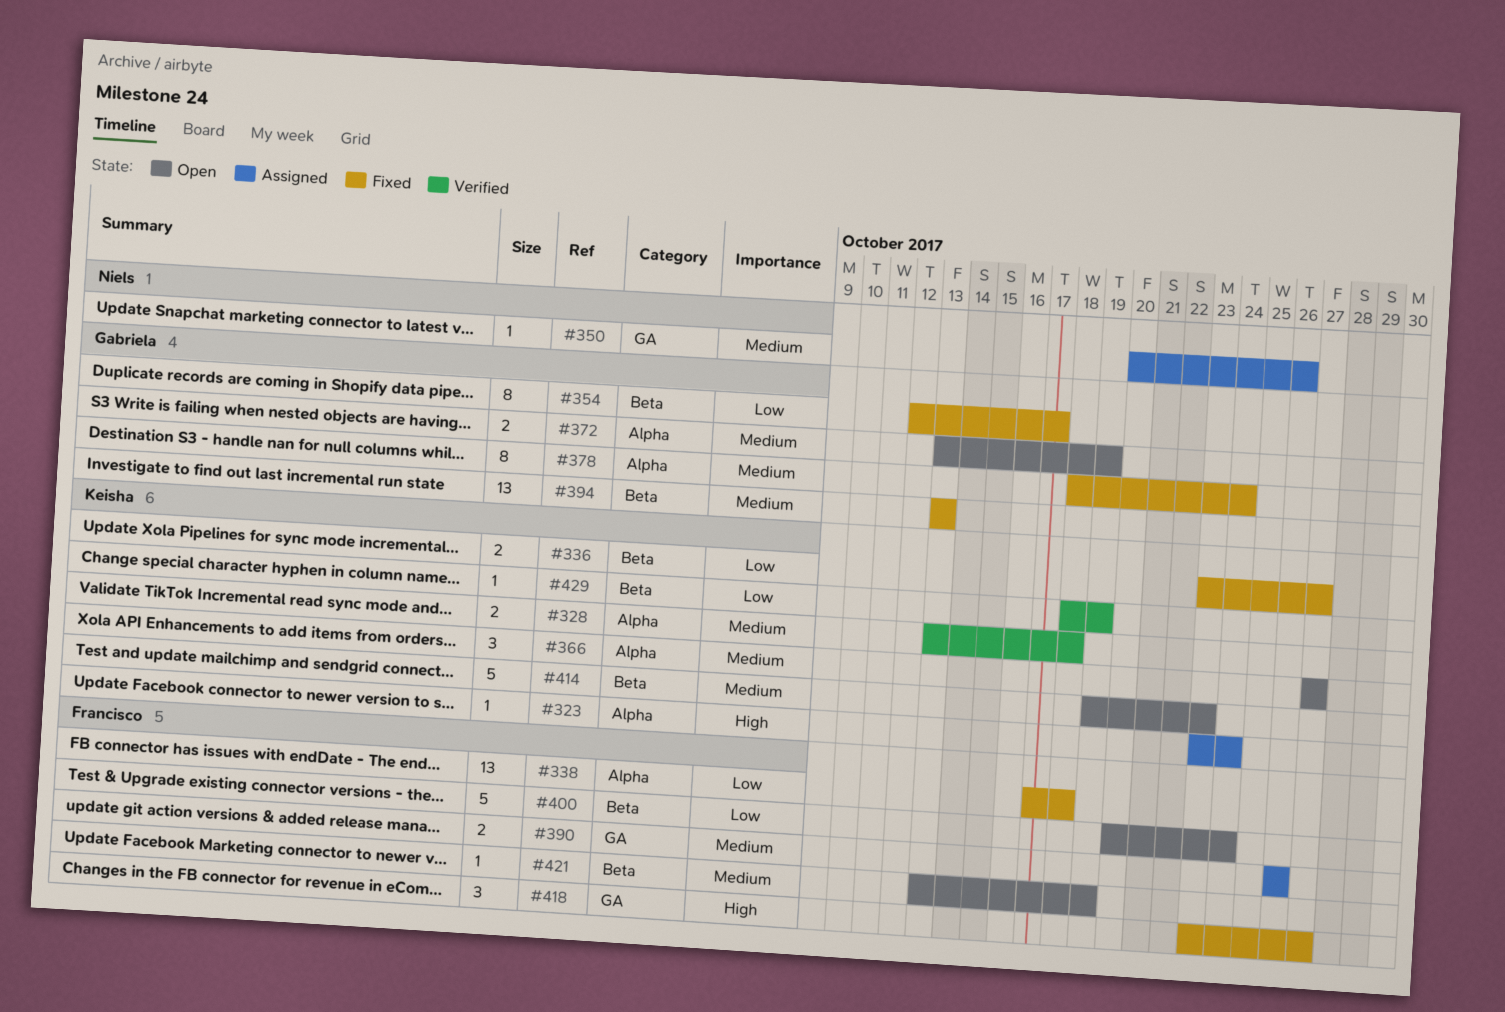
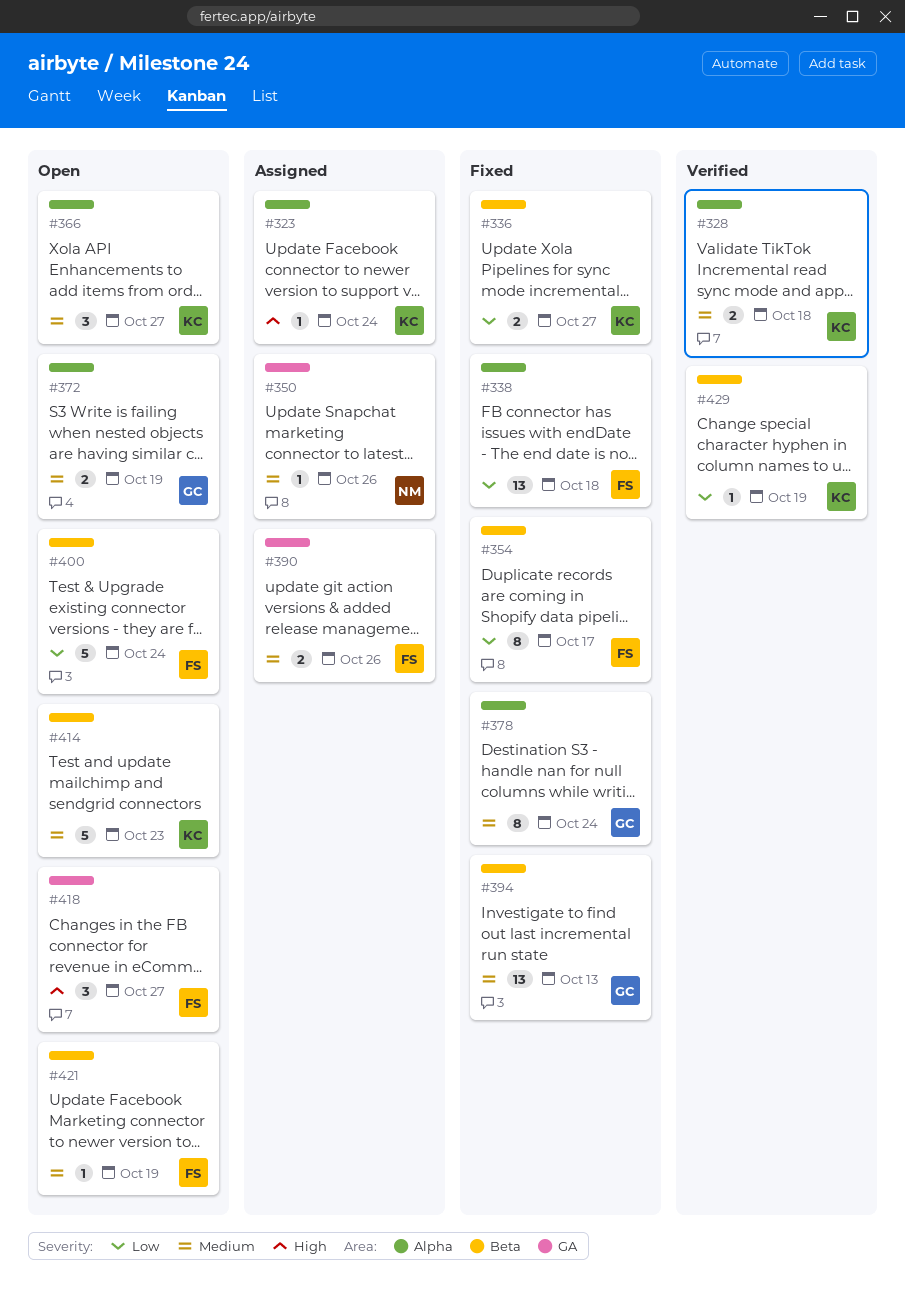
#354, owner: Gabriela -> Francisco
#418, status: Fixed -> Open

